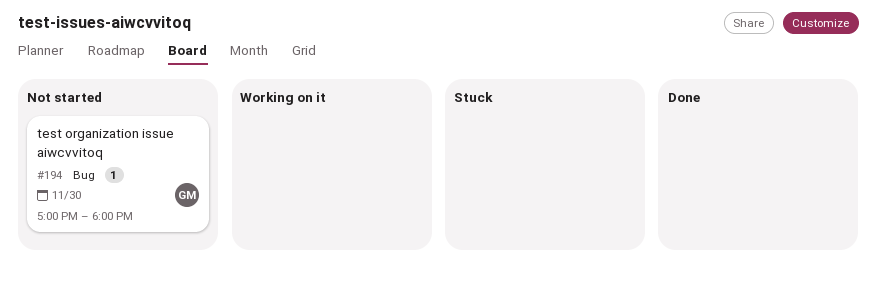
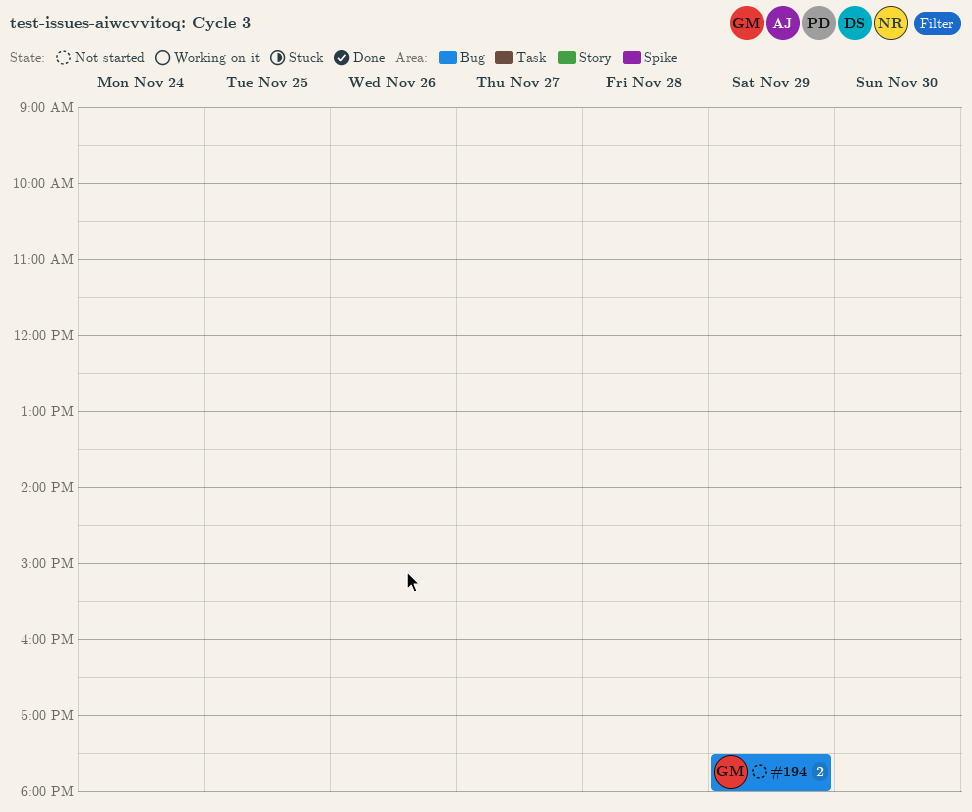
#194, estimate: 1 -> 2
#194, day: Nov 30 -> Nov 29
#194, begins: 17:00 -> 17:30

